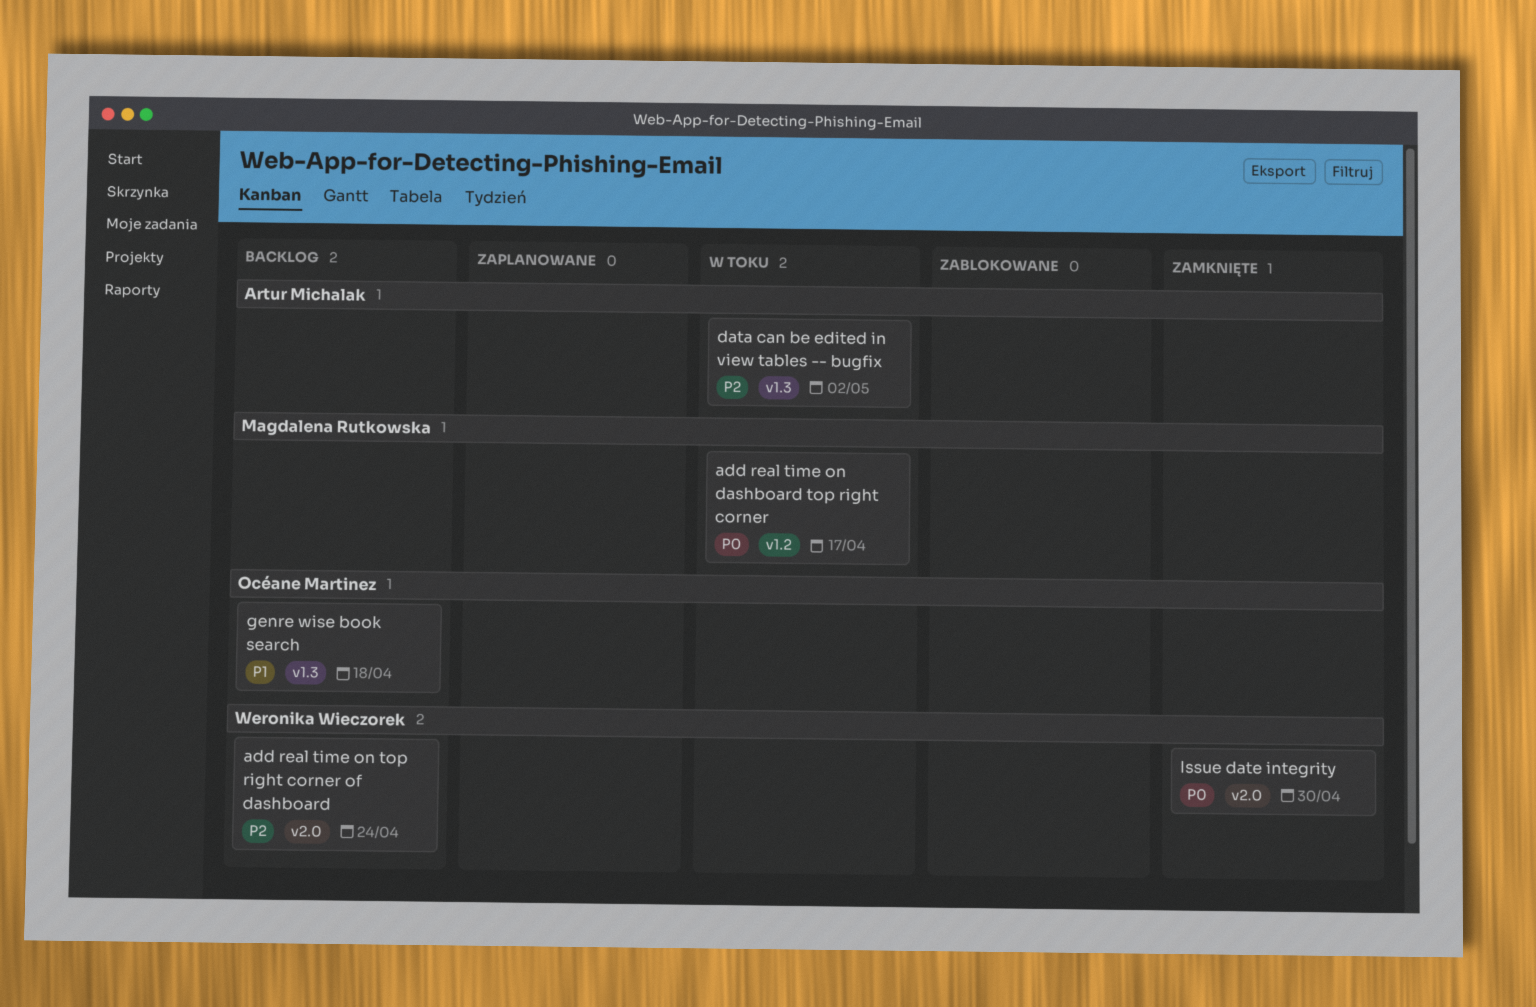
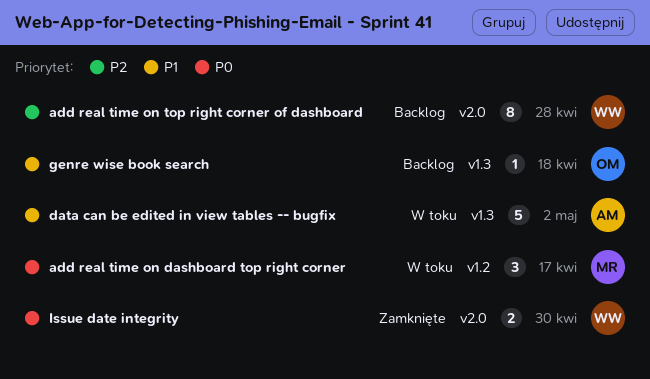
add real time on top right corner of dashboard, due: Apr 24 -> Apr 28
data can be edited in view tables -- bugfix, priority: P2 -> P1

